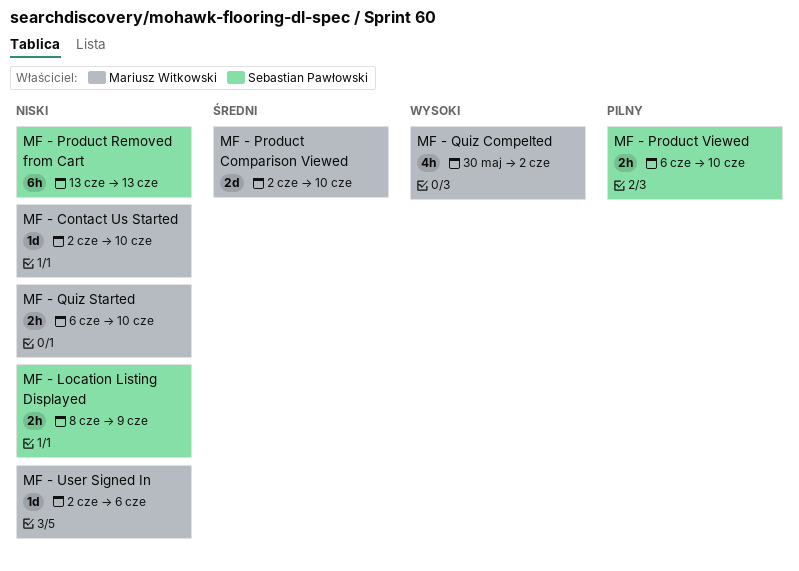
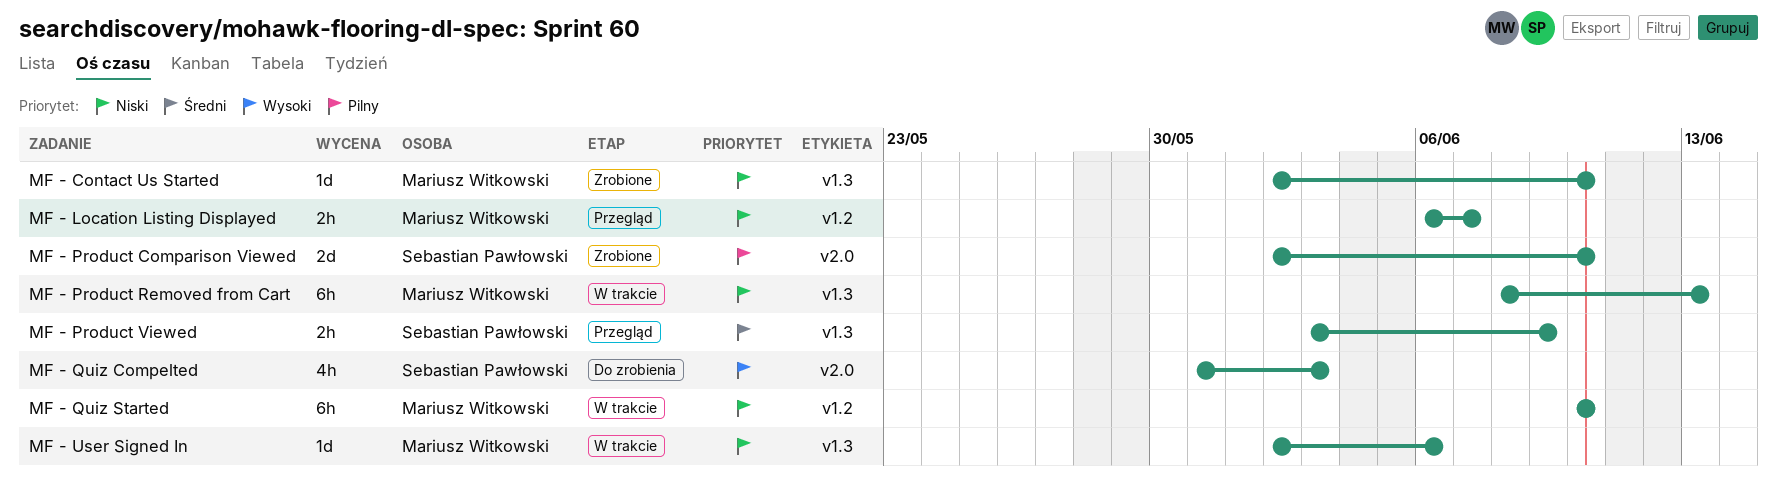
MF - Location Listing Displayed, owner: Sebastian Pawłowski -> Mariusz Witkowski
MF - Location Listing Displayed, start: Jun 8 -> Jun 6
MF - Location Listing Displayed, due: Jun 9 -> Jun 7
MF - Product Comparison Viewed, owner: Mariusz Witkowski -> Sebastian Pawłowski
MF - Product Comparison Viewed, priority: Średni -> Pilny
MF - Product Removed from Cart, owner: Sebastian Pawłowski -> Mariusz Witkowski
MF - Product Removed from Cart, start: Jun 13 -> Jun 8
MF - Product Viewed, priority: Pilny -> Średni
MF - Product Viewed, start: Jun 6 -> Jun 3
MF - Product Viewed, due: Jun 10 -> Jun 9
MF - Quiz Compelted, owner: Mariusz Witkowski -> Sebastian Pawłowski
MF - Quiz Compelted, start: May 30 -> May 31
MF - Quiz Compelted, due: Jun 2 -> Jun 3
MF - Quiz Started, estimate: 2h -> 6h
MF - Quiz Started, start: Jun 6 -> Jun 10

